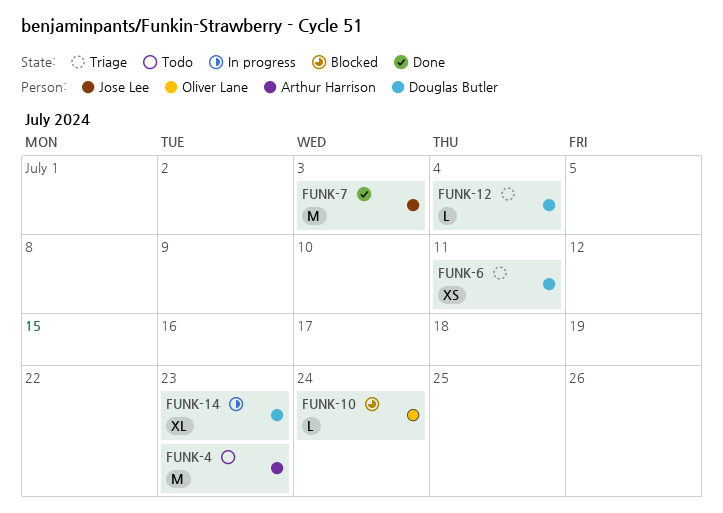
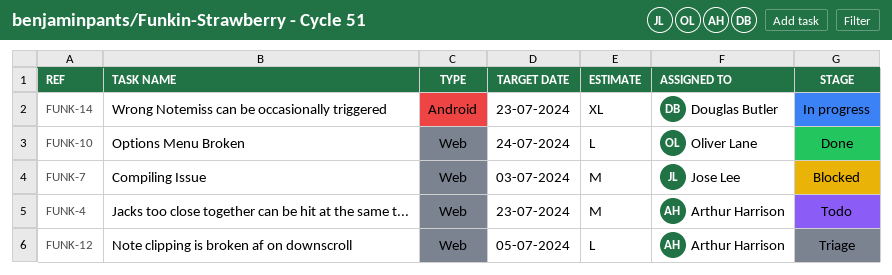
FUNK-6: present -> none
FUNK-7, status: Done -> Blocked
FUNK-10, status: Blocked -> Done
FUNK-12, owner: Douglas Butler -> Arthur Harrison
FUNK-12, due: Jul 4 -> Jul 5

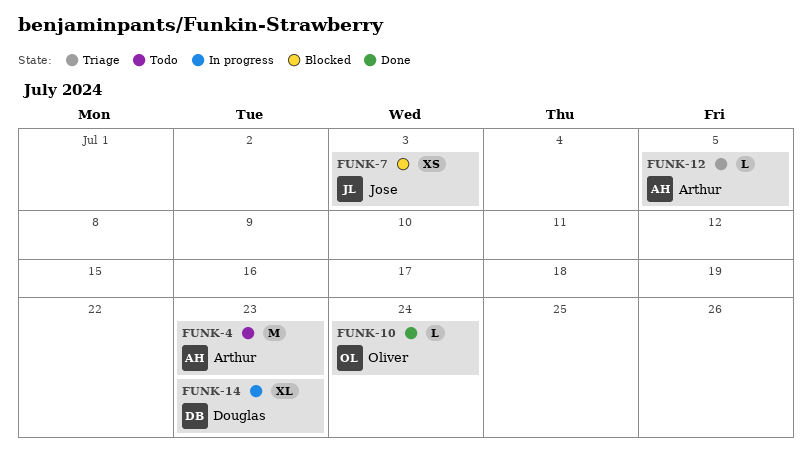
FUNK-7, estimate: M -> XS

